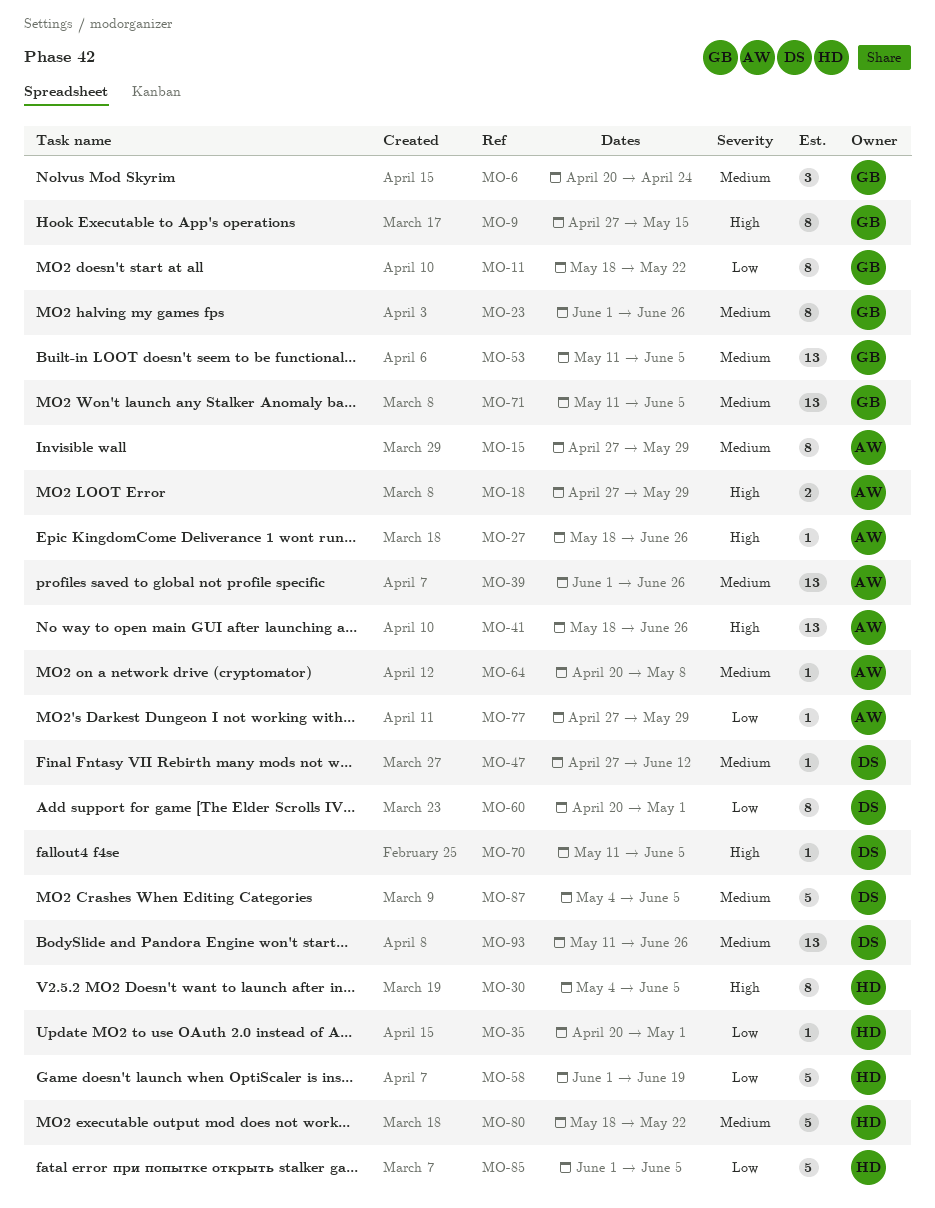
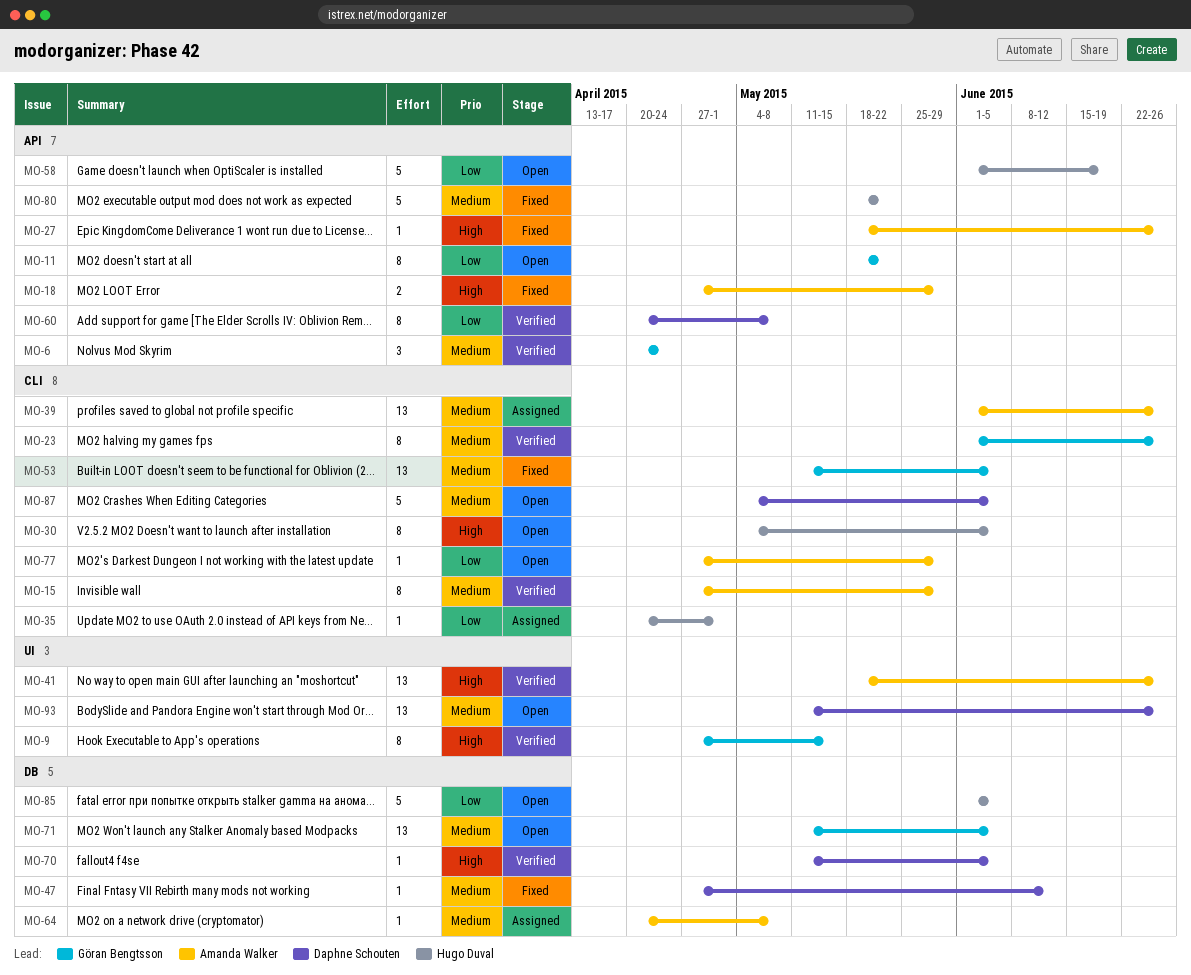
MO-60, due: May 1 -> May 8

